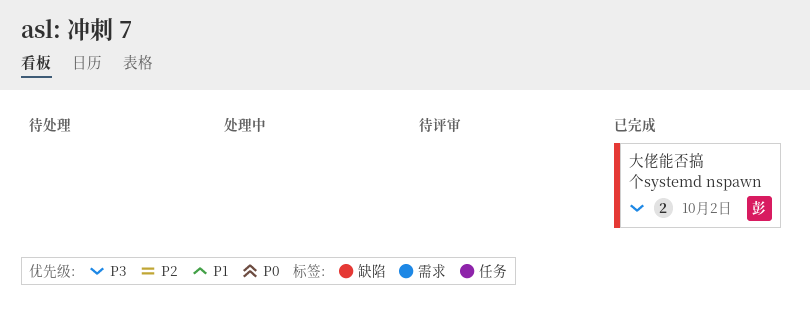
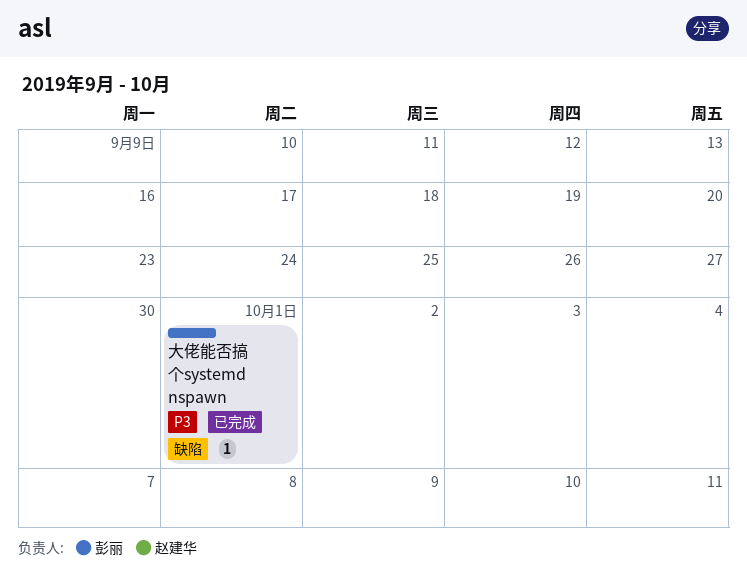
大佬能否搞个systemd nspawn, estimate: 2 -> 1
大佬能否搞个systemd nspawn, due: Oct 2 -> Oct 1

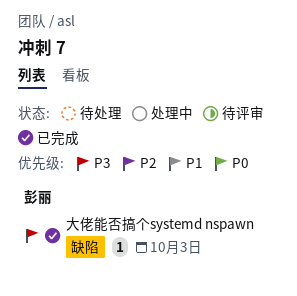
大佬能否搞个systemd nspawn, due: Oct 1 -> Oct 3

